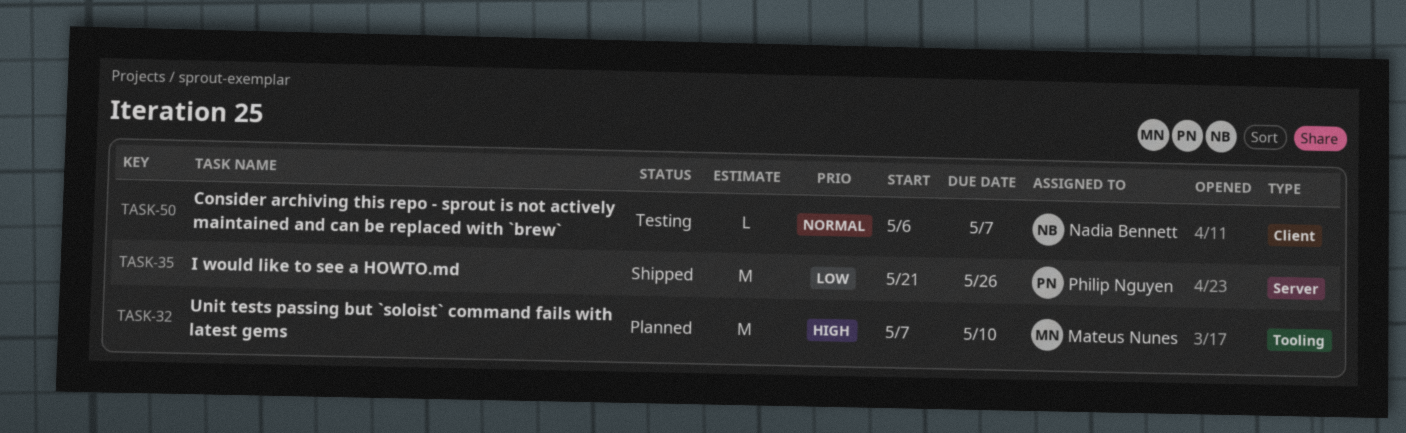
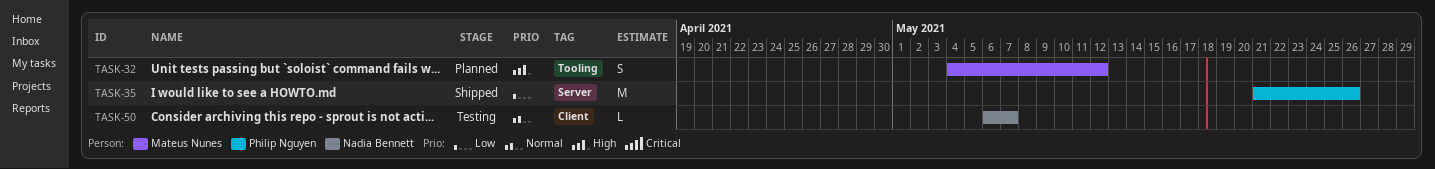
TASK-32, estimate: M -> S
TASK-32, start: May 7 -> May 4
TASK-32, due: May 10 -> May 12

